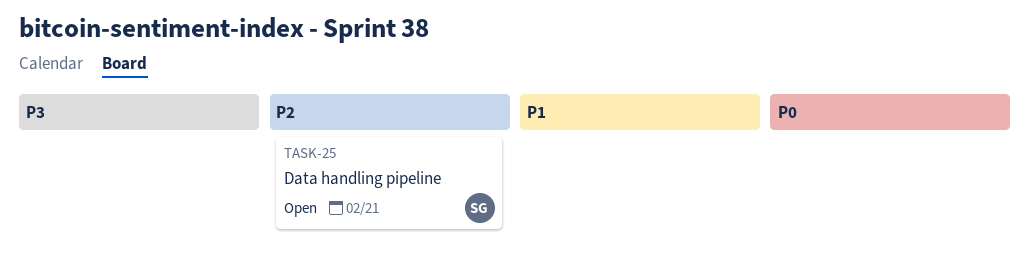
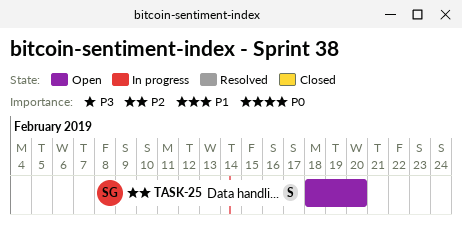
TASK-25, due: Feb 21 -> Feb 20

